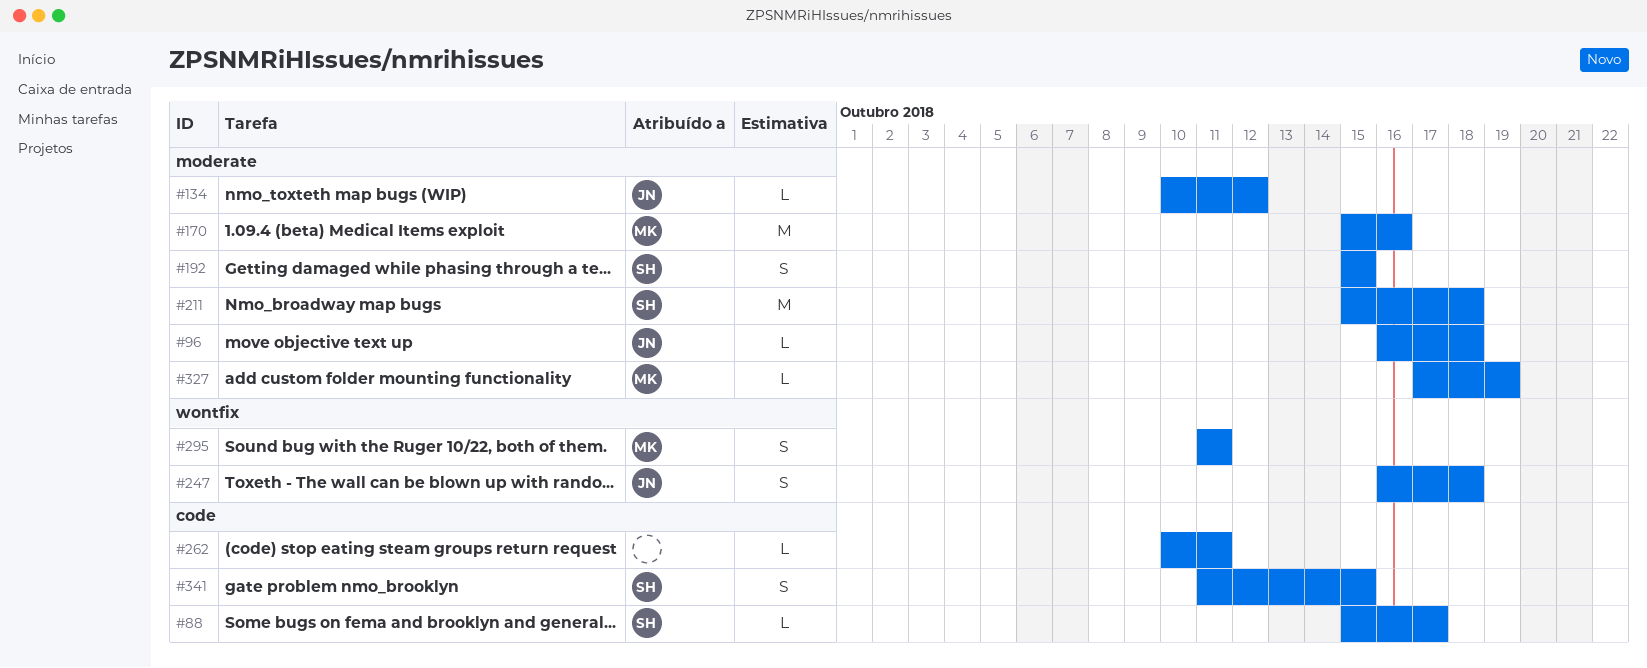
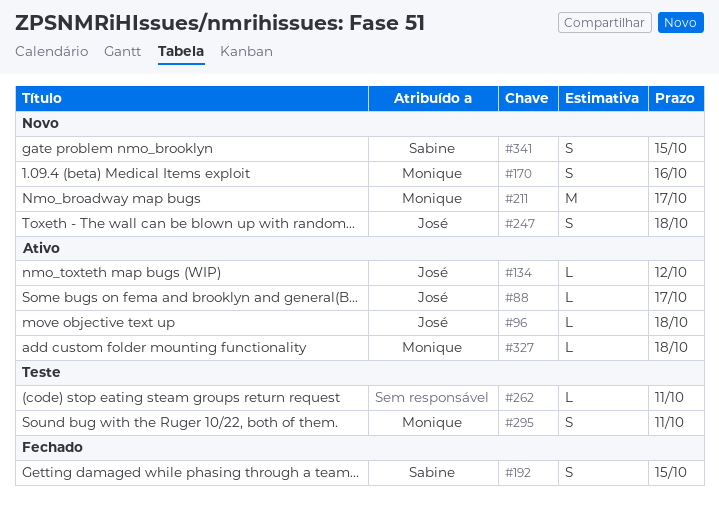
#88, owner: Sabine -> José
#170, estimate: M -> S
#211, owner: Sabine -> Monique
#211, due: Oct 18 -> Oct 17
#327, due: Oct 19 -> Oct 18

